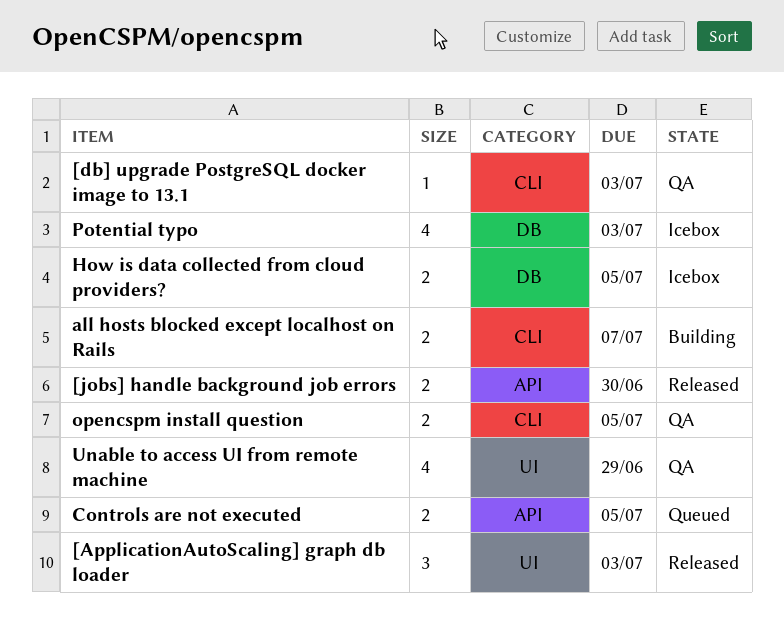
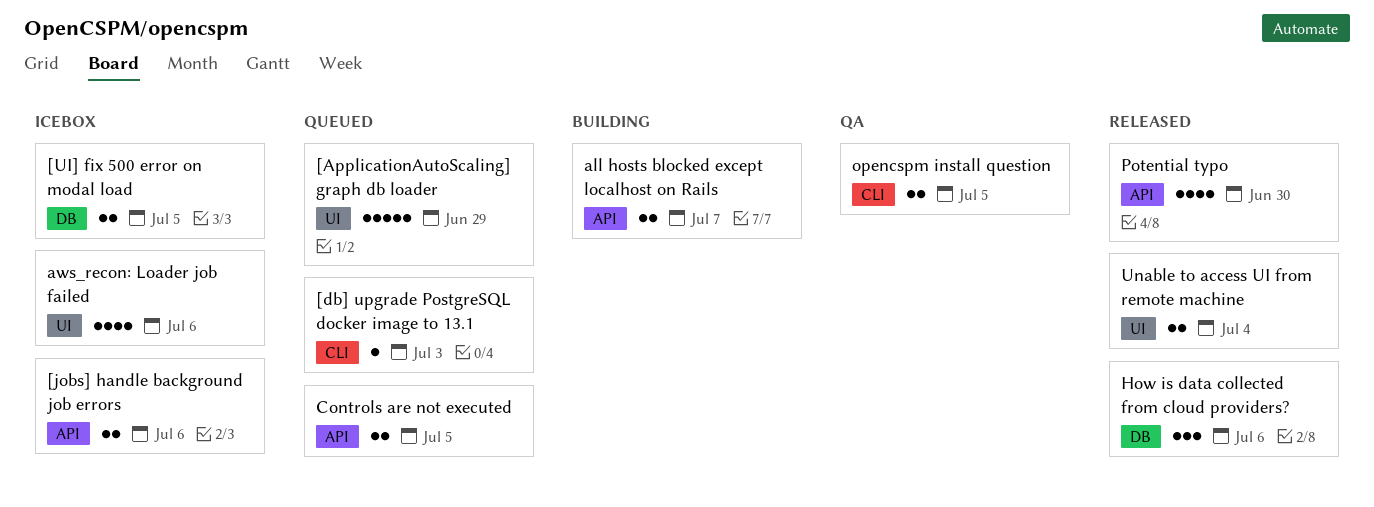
[ApplicationAutoScaling] graph db loader, status: Released -> Queued
[ApplicationAutoScaling] graph db loader, estimate: 3 -> 5
[ApplicationAutoScaling] graph db loader, due: Jul 3 -> Jun 29
[db] upgrade PostgreSQL docker image to 13.1, status: QA -> Queued
[jobs] handle background job errors, status: Released -> Icebox
[jobs] handle background job errors, due: Jun 30 -> Jul 6
[UI] fix 500 error on modal load: none -> present
all hosts blocked except localhost on Rails, label: CLI -> API
aws_recon: Loader job failed: none -> present
How is data collected from cloud providers?, status: Icebox -> Released
How is data collected from cloud providers?, estimate: 2 -> 3
How is data collected from cloud providers?, due: Jul 5 -> Jul 6
Potential typo, status: Icebox -> Released
Potential typo, label: DB -> API
Potential typo, due: Jul 3 -> Jun 30
Unable to access UI from remote machine, status: QA -> Released
Unable to access UI from remote machine, estimate: 4 -> 2
Unable to access UI from remote machine, due: Jun 29 -> Jul 4

